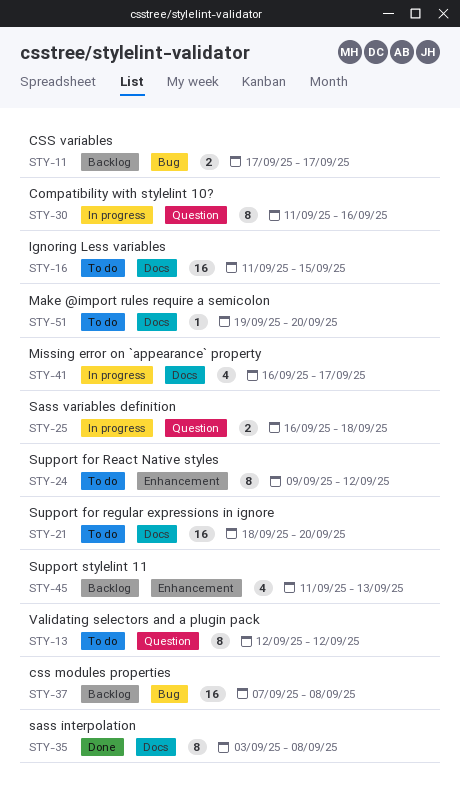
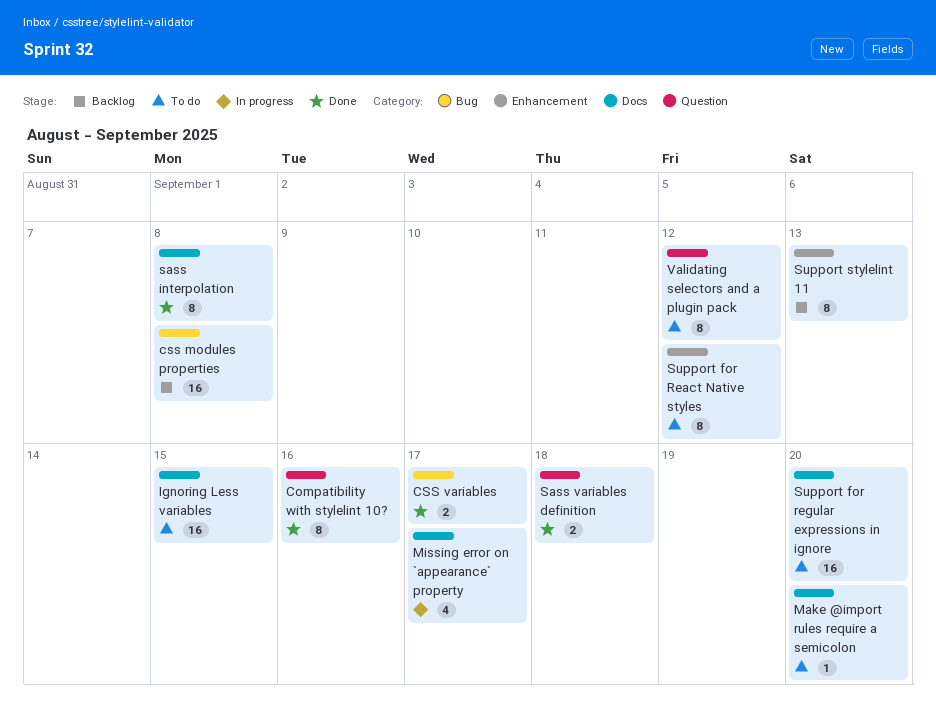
Compatibility with stylelint 10?, status: In progress -> Done
CSS variables, status: Backlog -> Done
Sass variables definition, status: In progress -> Done
Support stylelint 11, estimate: 4 -> 8

